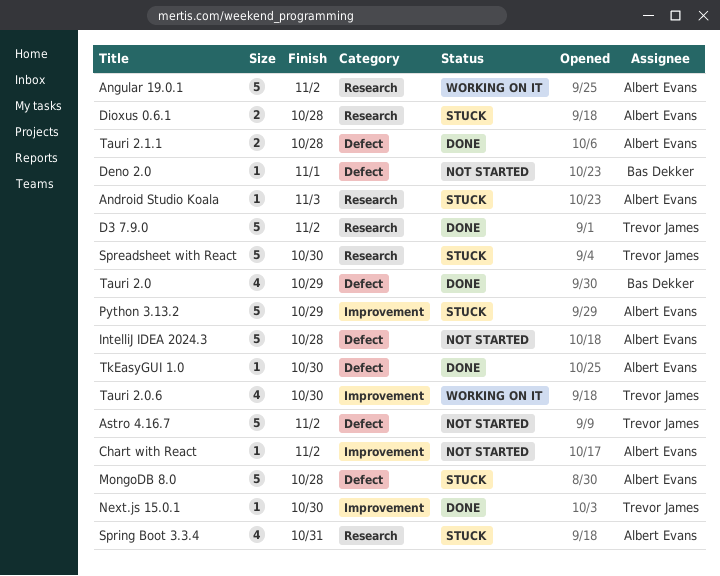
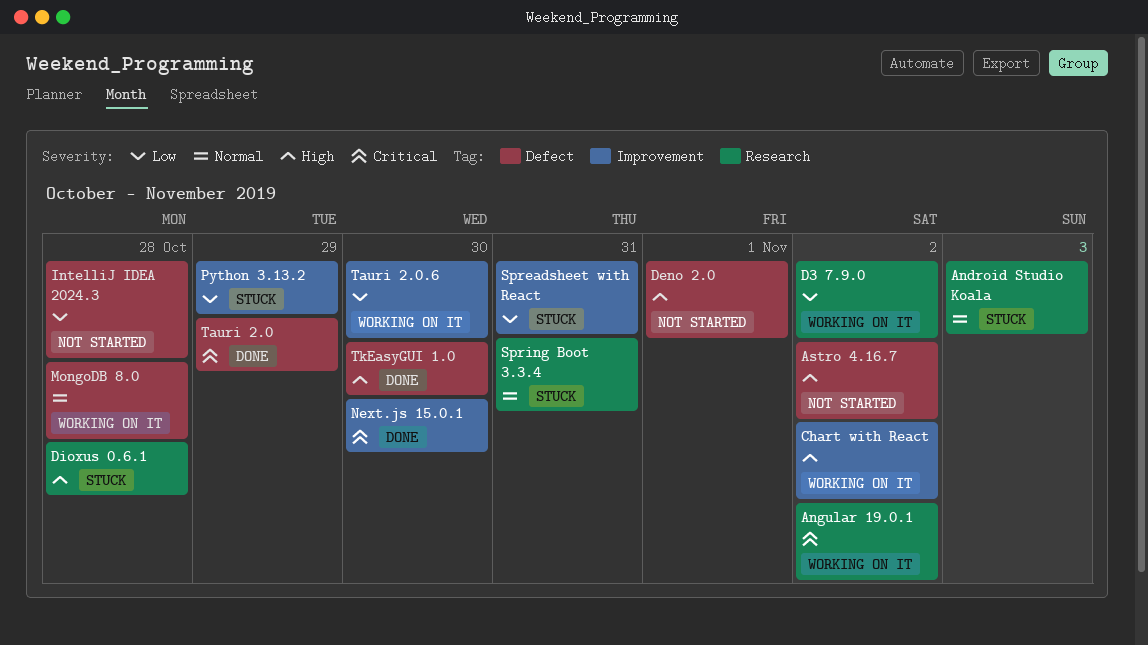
Chart with React, status: Not started -> Working on it
D3 7.9.0, status: Done -> Working on it
MongoDB 8.0, status: Stuck -> Working on it
Spreadsheet with React, label: Research -> Improvement
Spreadsheet with React, due: Oct 30 -> Oct 31
Tauri 2.1.1: present -> none

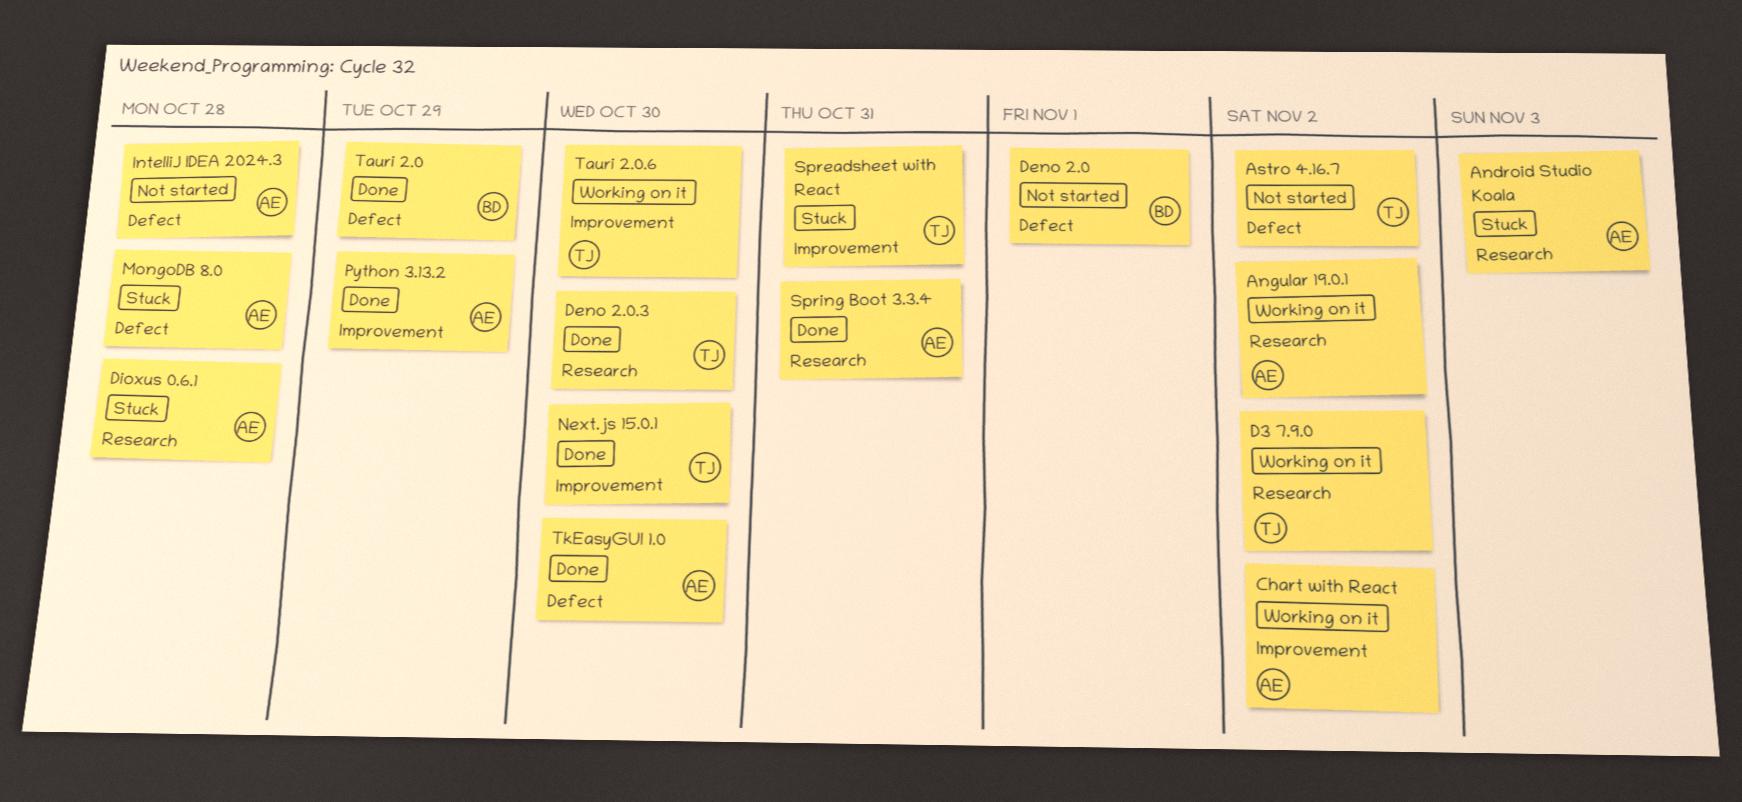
Deno 2.0.3: none -> present
MongoDB 8.0, status: Working on it -> Stuck
Python 3.13.2, status: Stuck -> Done
Spring Boot 3.3.4, status: Stuck -> Done

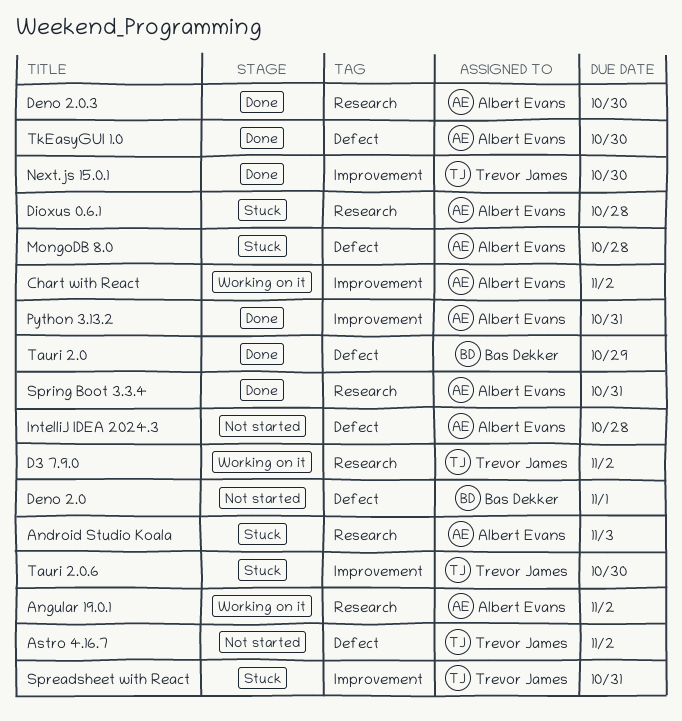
Deno 2.0.3, owner: Trevor James -> Albert Evans
Python 3.13.2, due: Oct 29 -> Oct 31
Tauri 2.0.6, status: Working on it -> Stuck

